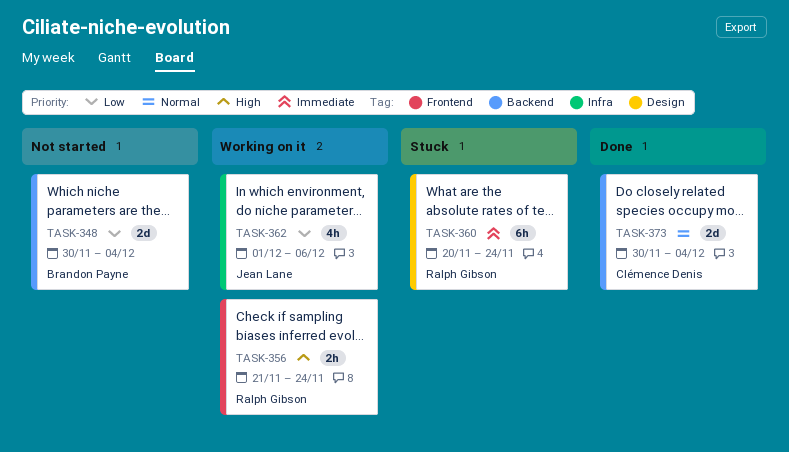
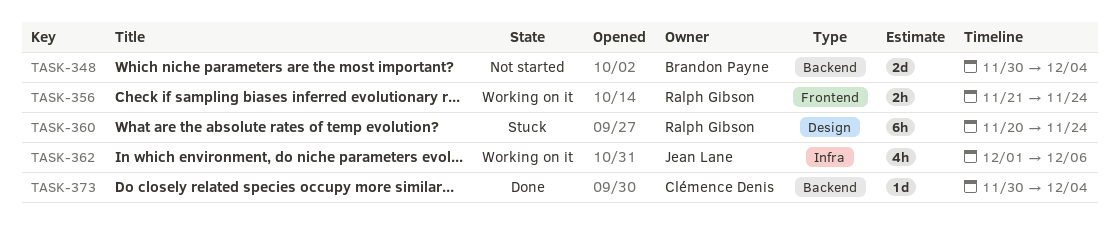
TASK-373, estimate: 2d -> 1d

